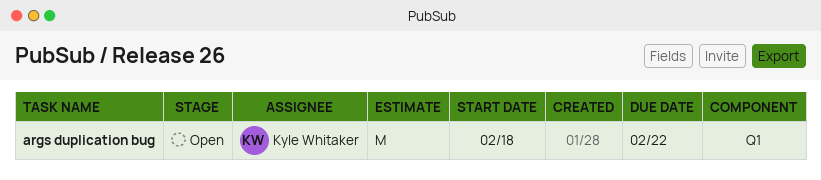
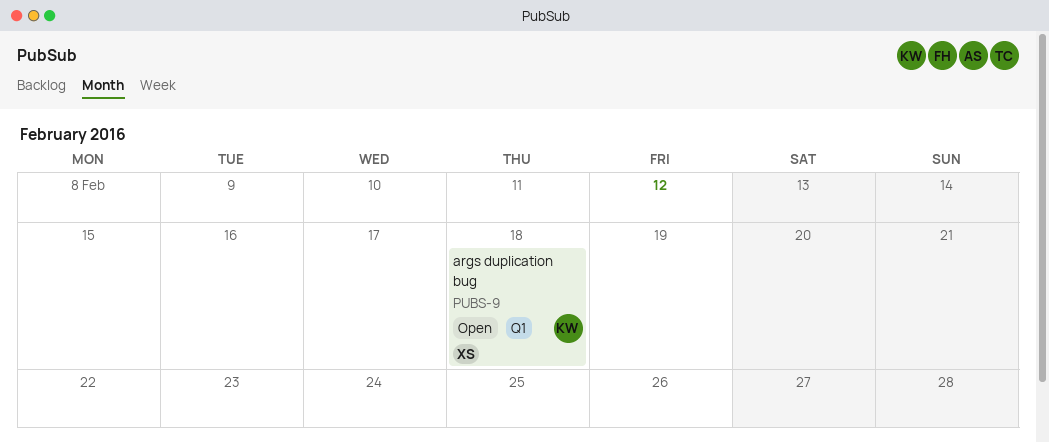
args duplication bug, estimate: M -> XS
args duplication bug, due: Feb 22 -> Feb 18

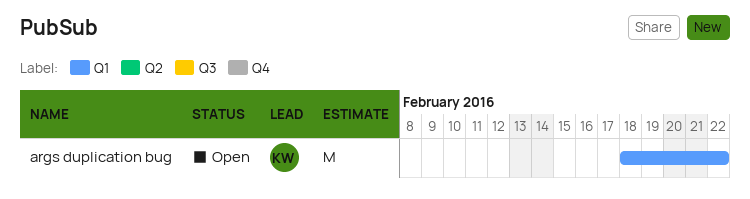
args duplication bug, estimate: XS -> M
args duplication bug, due: Feb 18 -> Feb 22

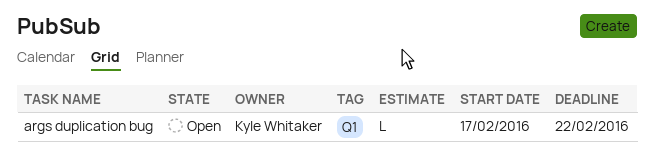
args duplication bug, estimate: M -> L
args duplication bug, start: Feb 18 -> Feb 17

